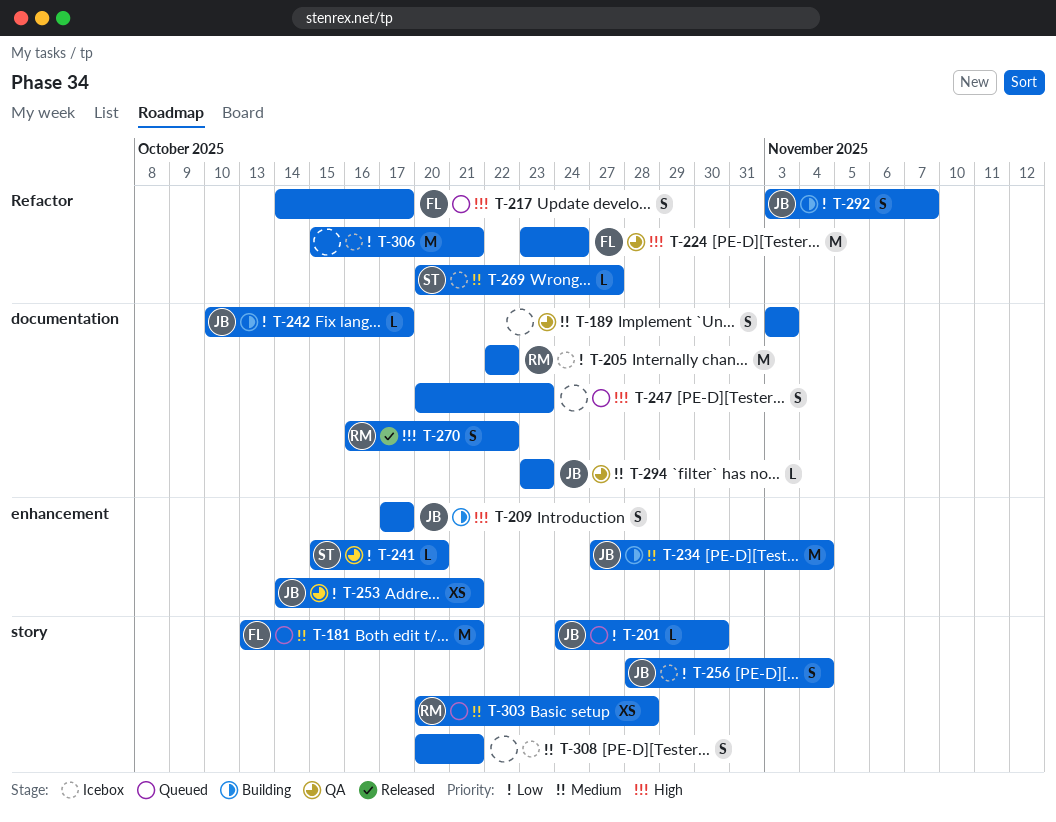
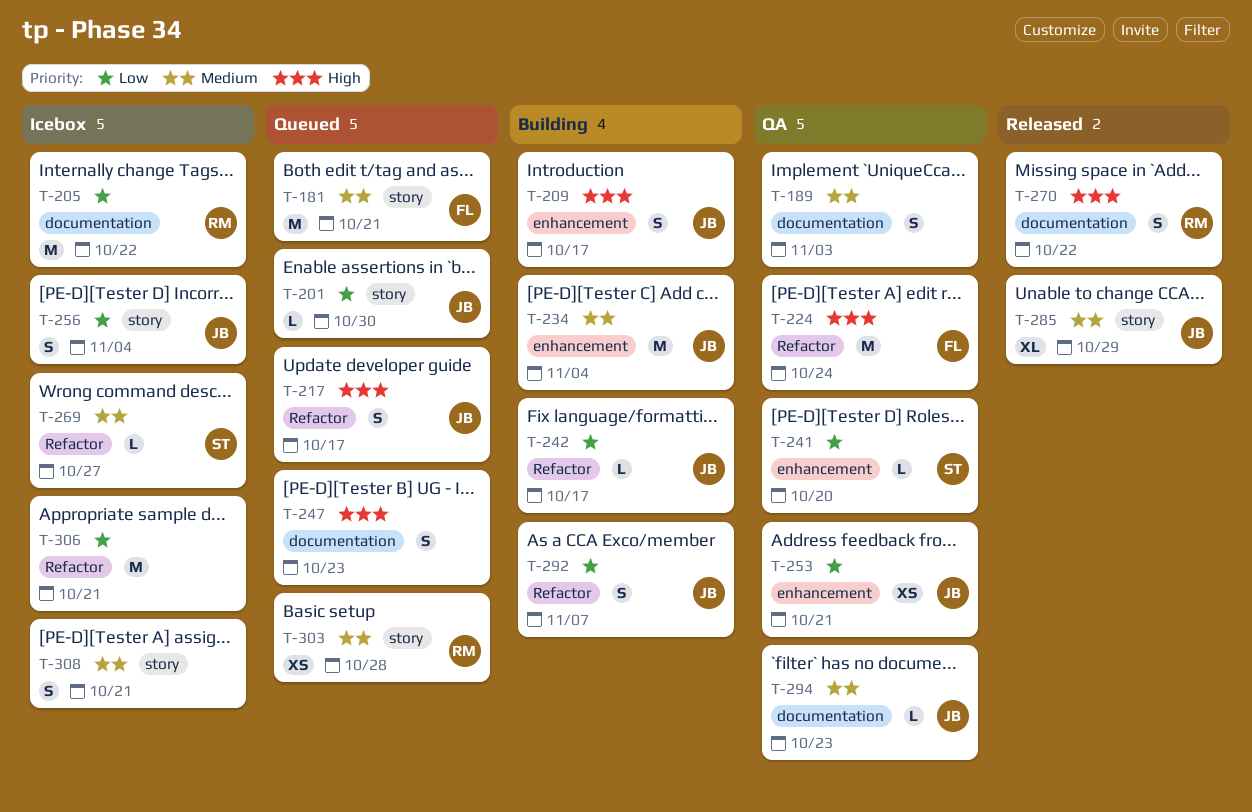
T-217, owner: FL -> JB
T-242, label: documentation -> Refactor
T-285: none -> present

